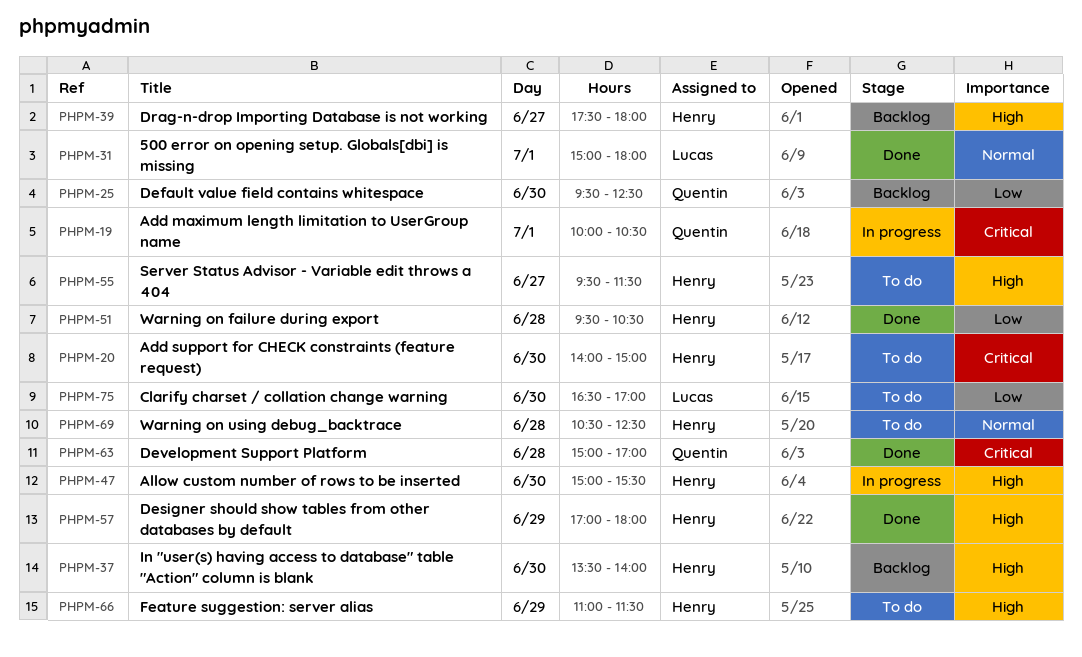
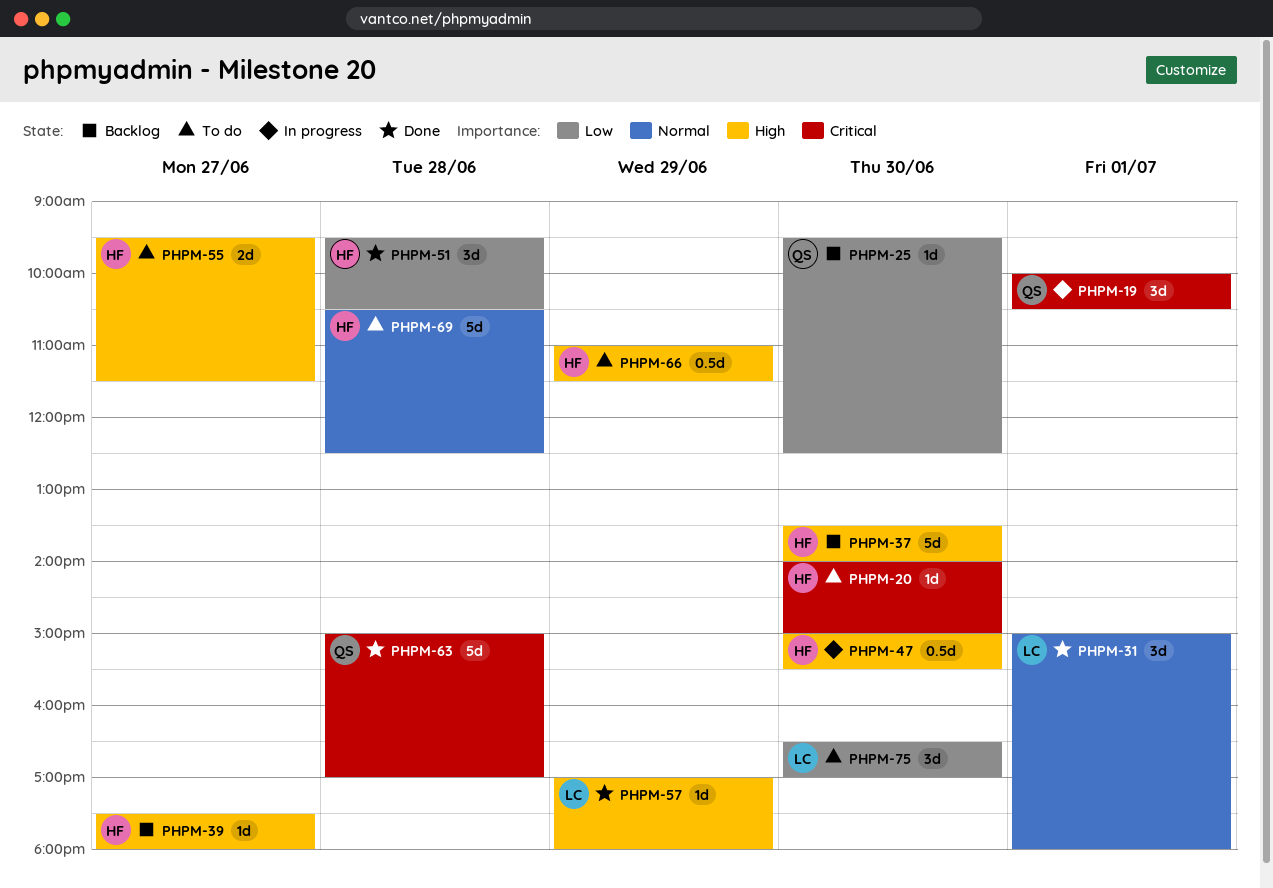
PHPM-57, owner: Henry -> Lucas

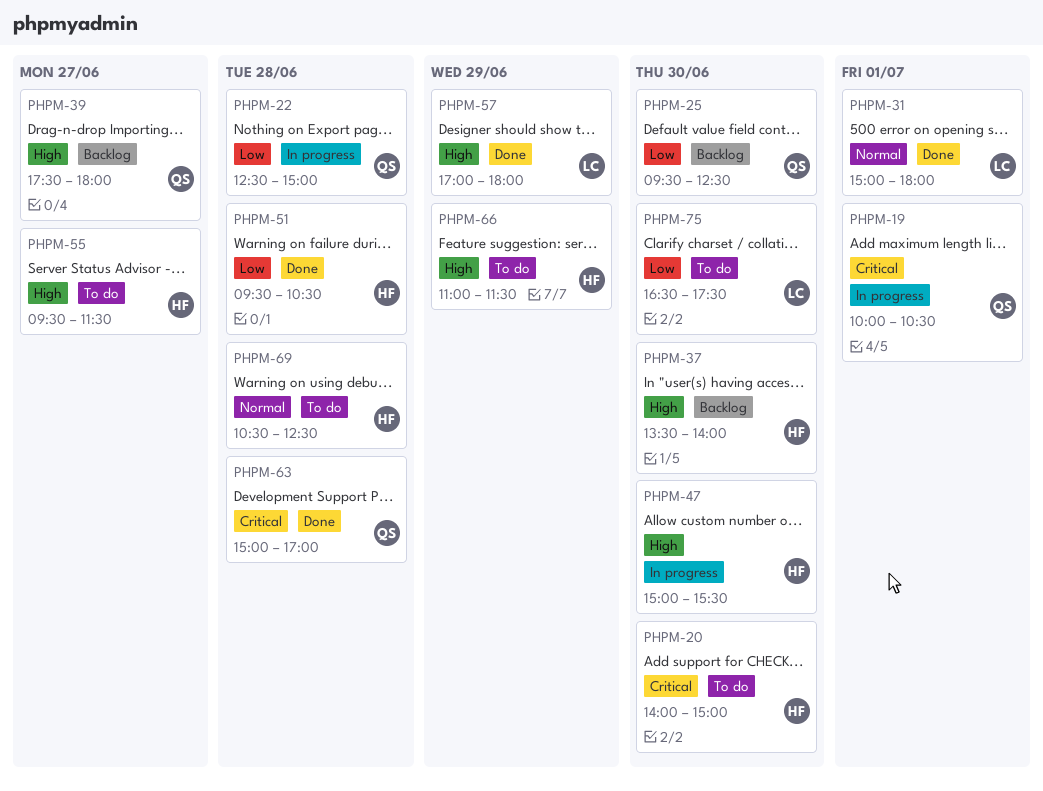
PHPM-22: none -> present
PHPM-39, owner: HF -> QS
PHPM-75, ends: 17:00 -> 17:30

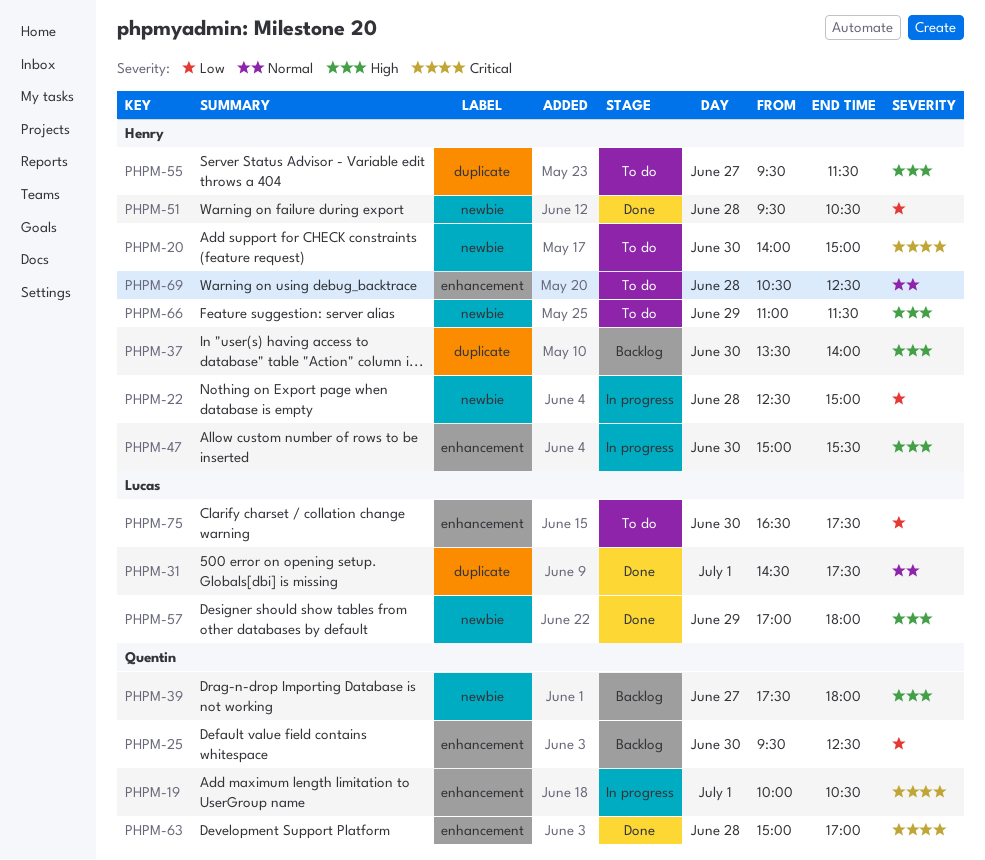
PHPM-22, owner: Quentin -> Henry
PHPM-31, begins: 15:00 -> 14:30
PHPM-31, ends: 18:00 -> 17:30

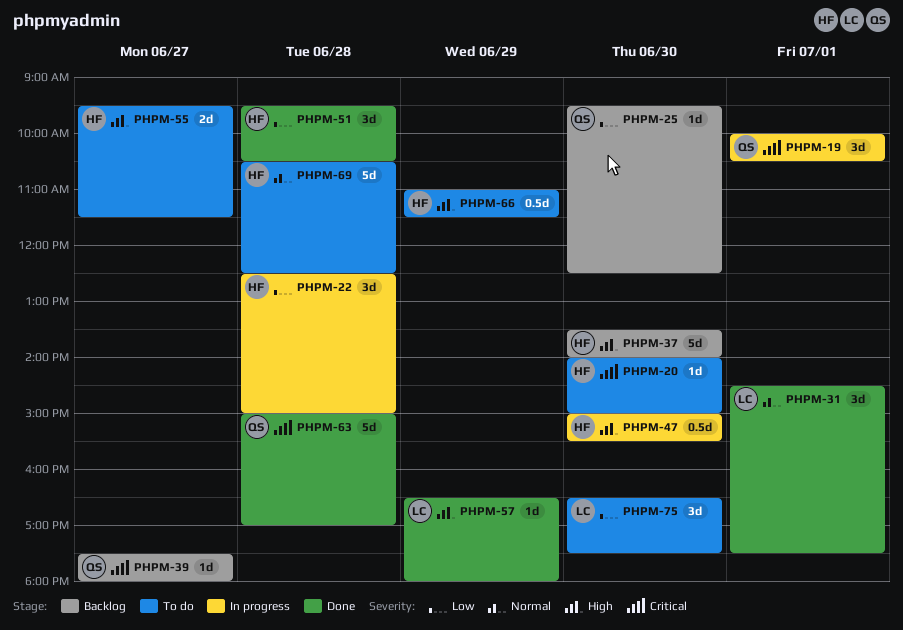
PHPM-39, priority: High -> Critical
PHPM-57, begins: 17:00 -> 16:30

